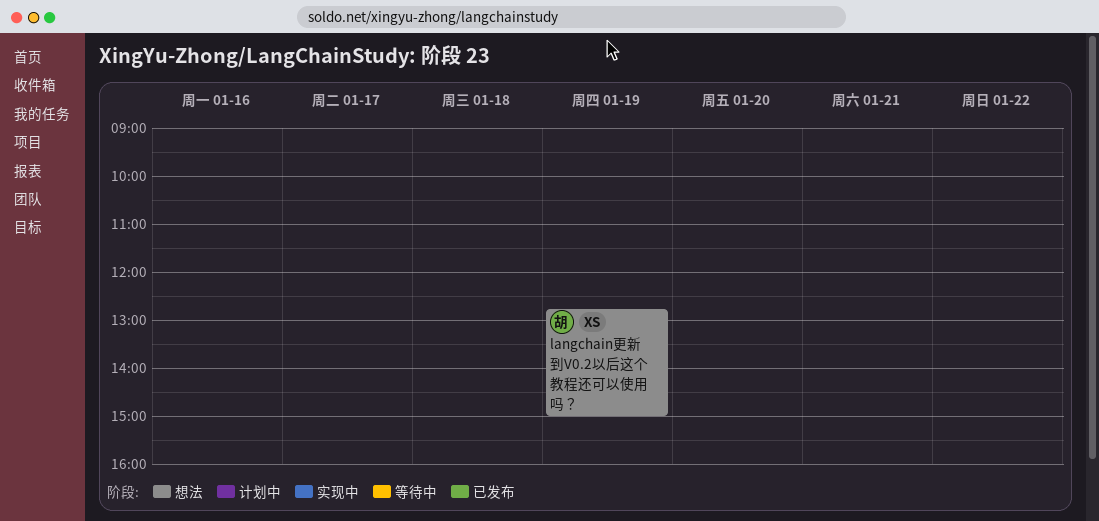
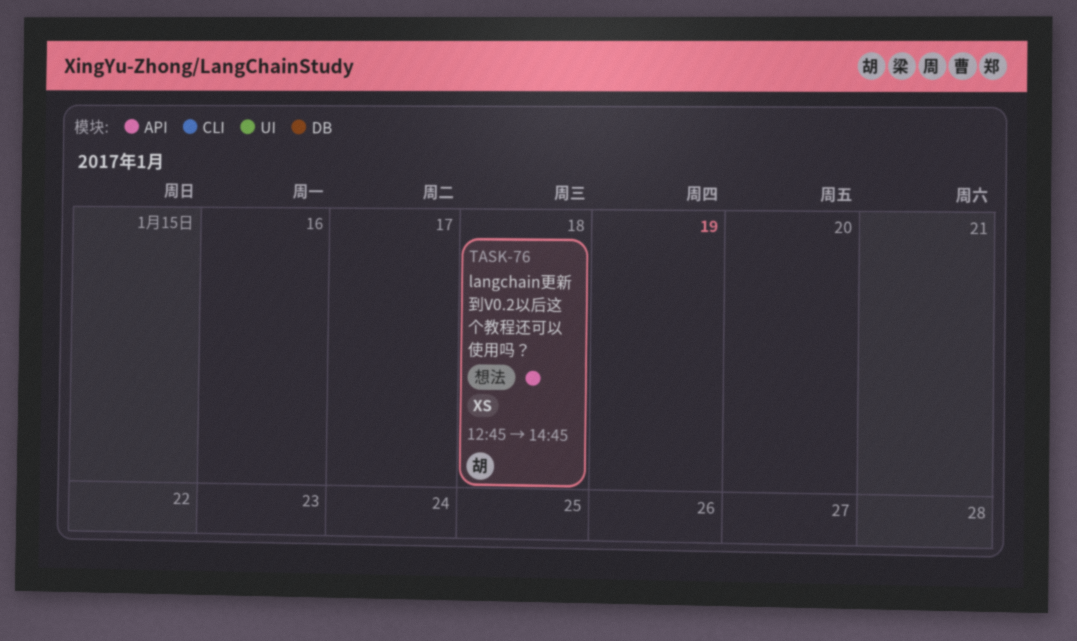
langchain更新到V0.2以后这个教程还可以使用吗？, day: Jan 19 -> Jan 18
langchain更新到V0.2以后这个教程还可以使用吗？, ends: 15:00 -> 14:45

